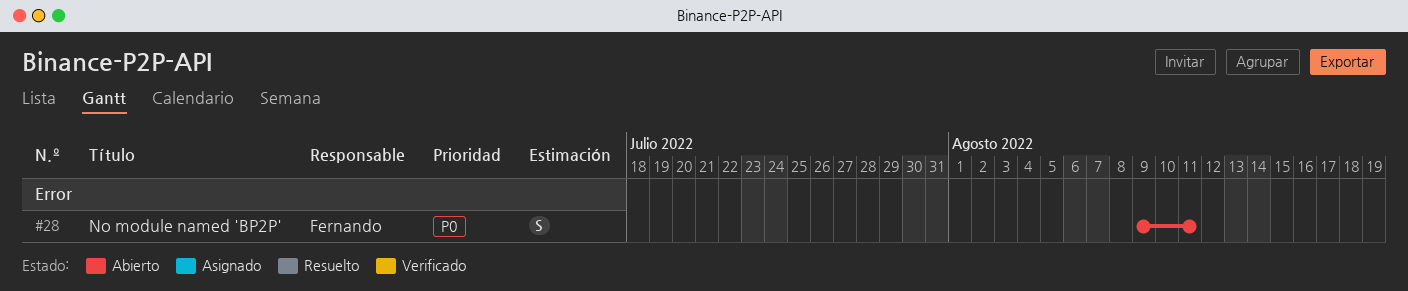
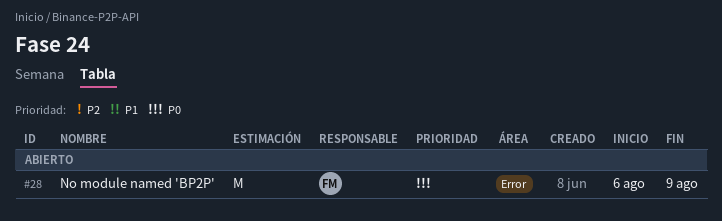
#28, estimate: S -> M
#28, start: Aug 9 -> Aug 6
#28, due: Aug 11 -> Aug 9

